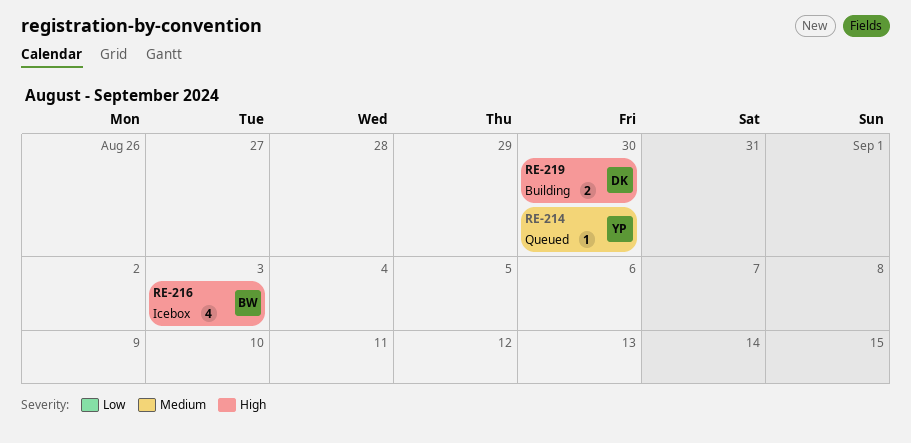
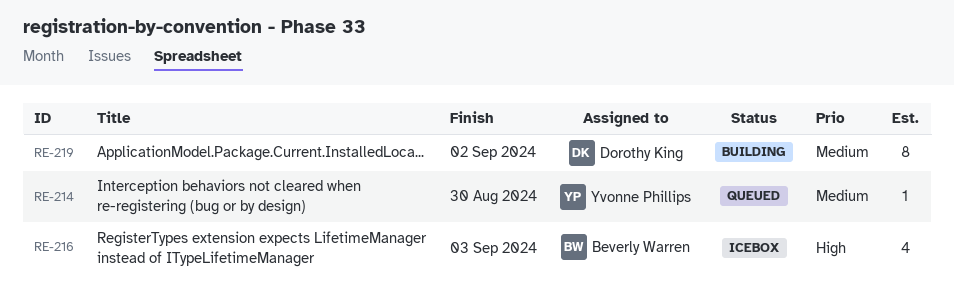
RE-219, priority: High -> Medium
RE-219, estimate: 2 -> 8
RE-219, due: Aug 30 -> Sep 2

